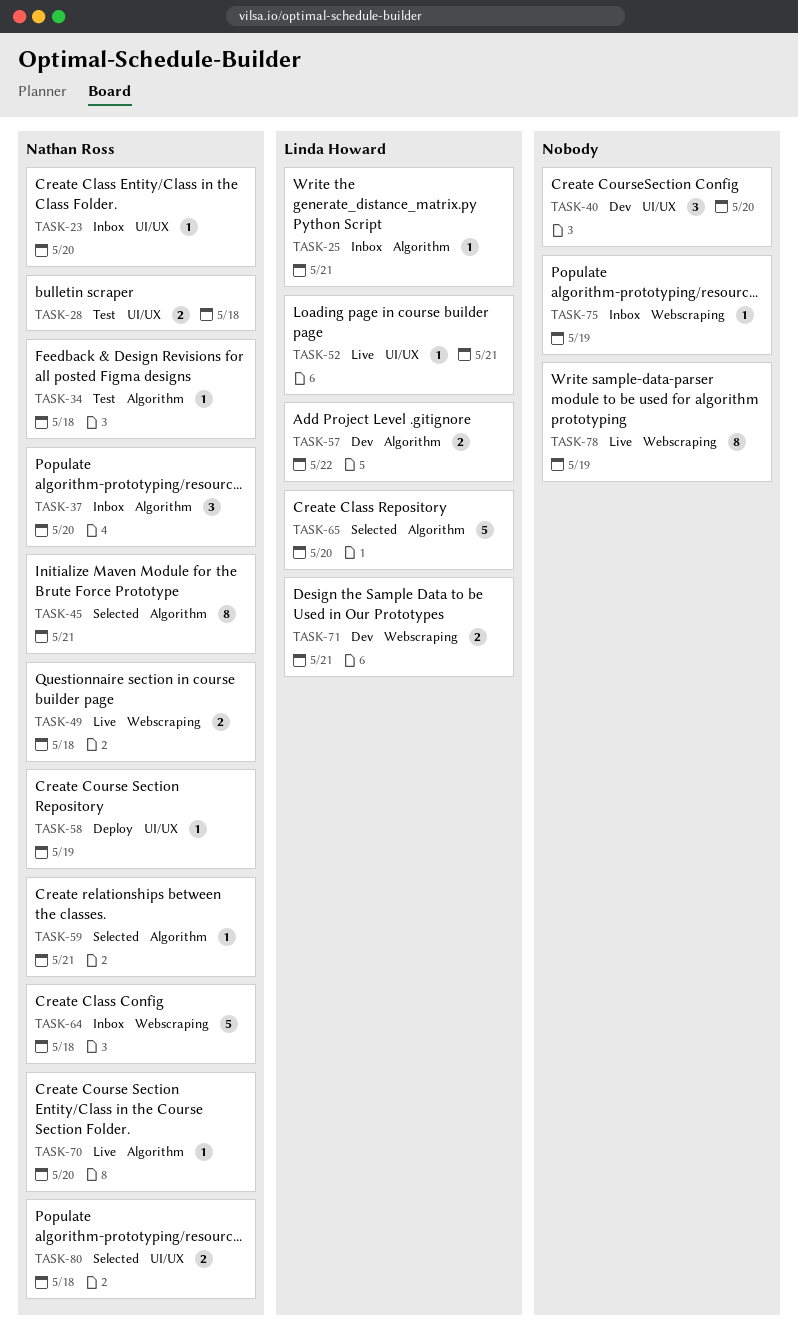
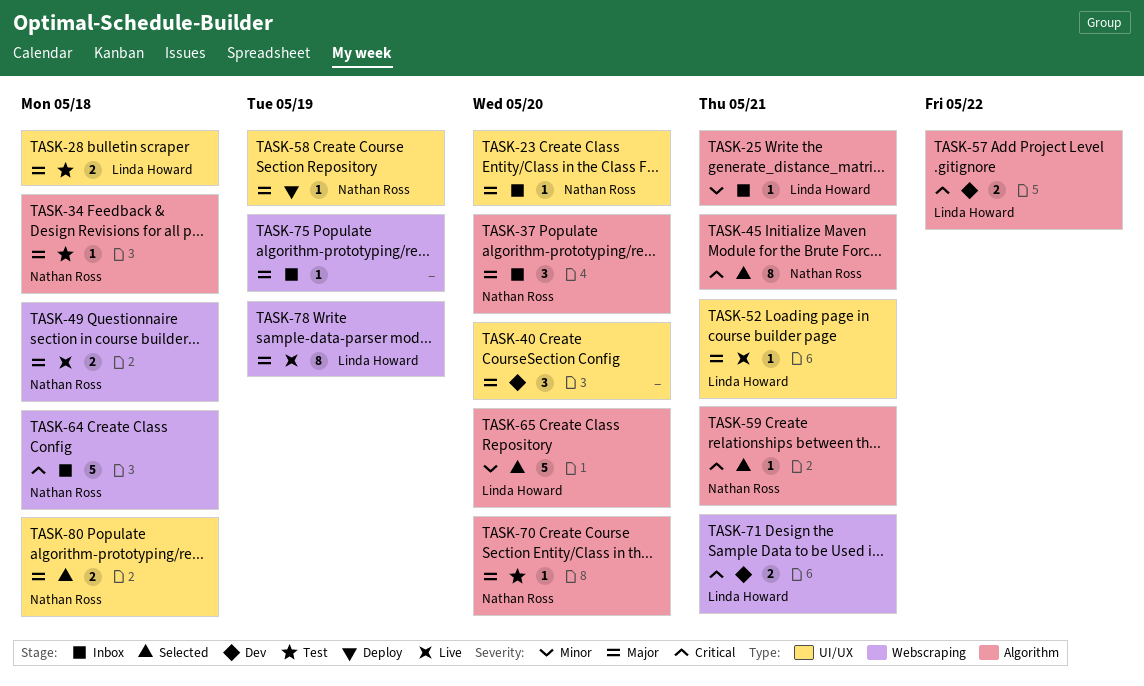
TASK-28, owner: Nathan Ross -> Linda Howard
TASK-70, status: Live -> Test
TASK-78, owner: none -> Linda Howard

